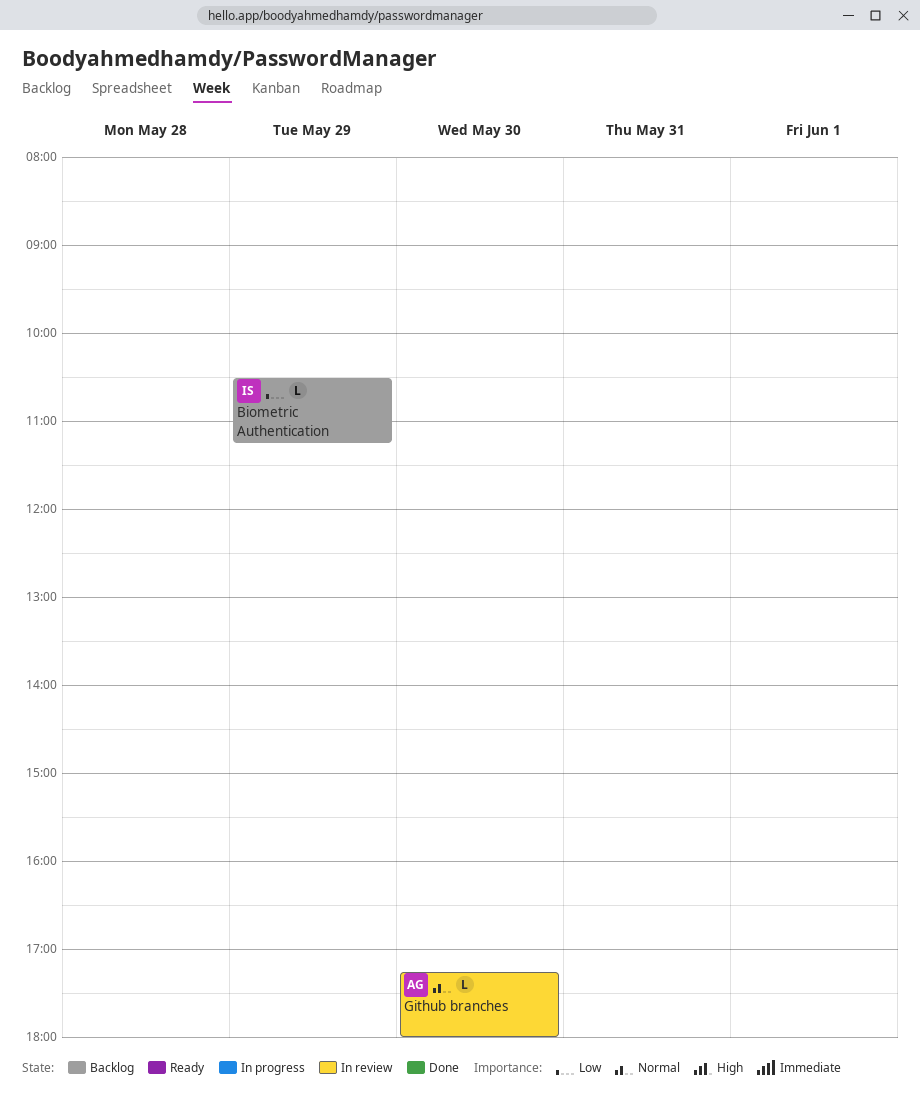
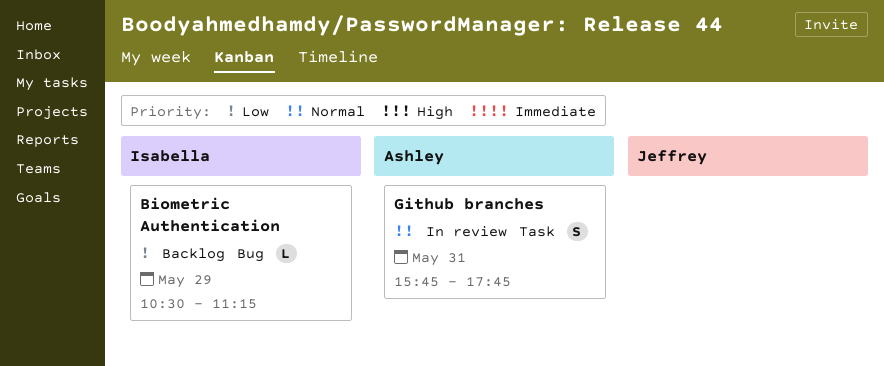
Github branches, estimate: L -> S
Github branches, day: May 30 -> May 31
Github branches, begins: 17:15 -> 15:45
Github branches, ends: 18:00 -> 17:45

